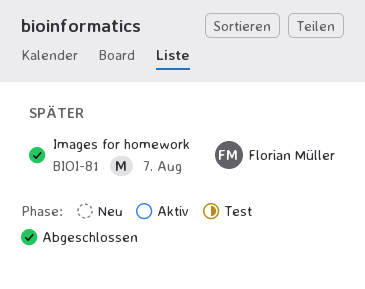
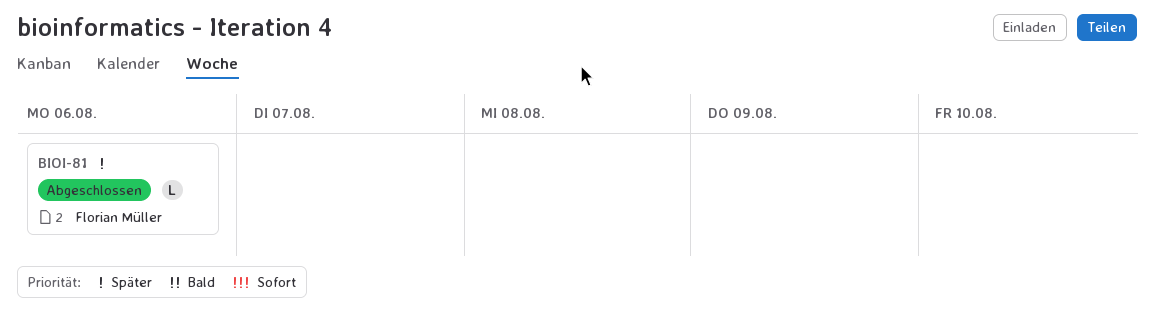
BIOI-81, estimate: M -> L
BIOI-81, due: Aug 7 -> Aug 6

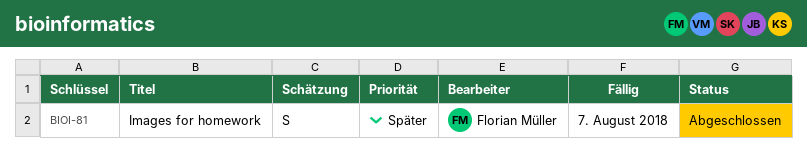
BIOI-81, estimate: L -> S
BIOI-81, due: Aug 6 -> Aug 7

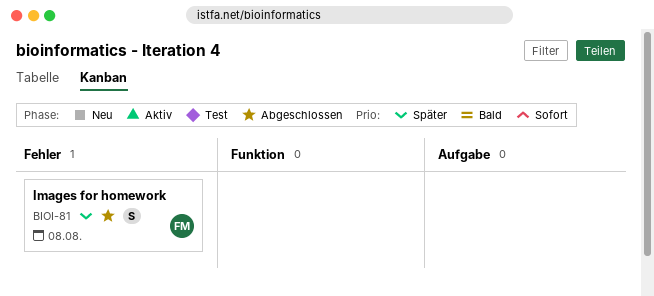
BIOI-81, due: Aug 7 -> Aug 8

